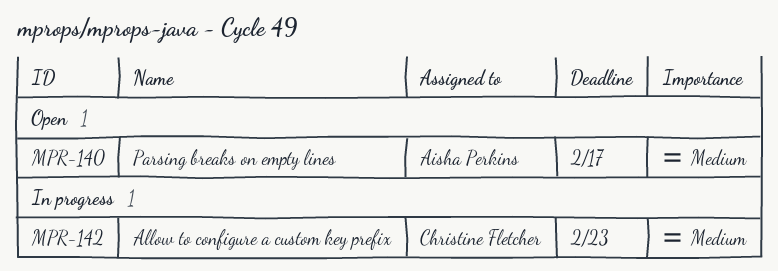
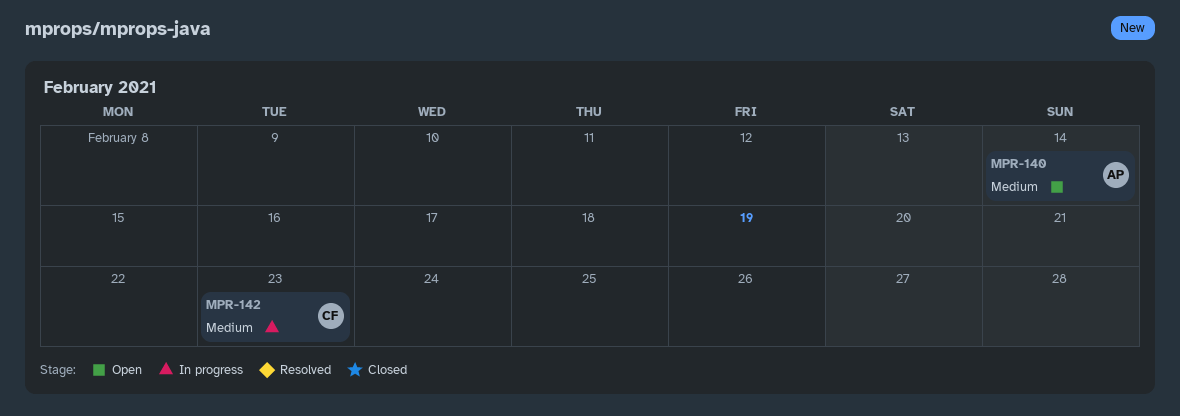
MPR-140, due: Feb 17 -> Feb 14

